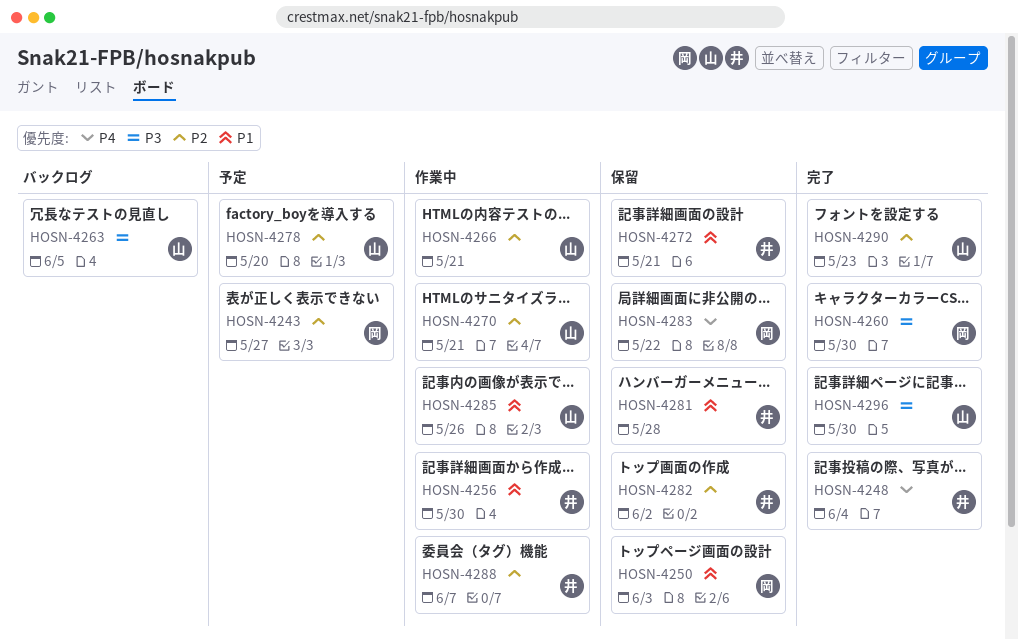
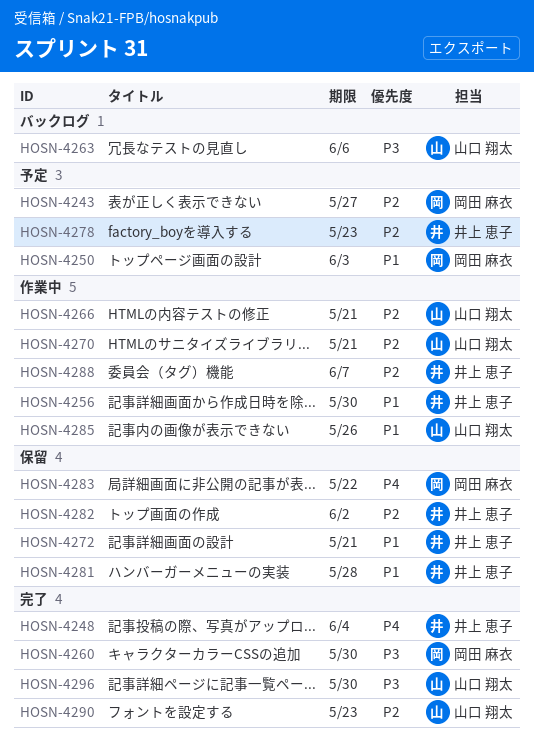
HOSN-4250, status: 保留 -> 予定
HOSN-4263, due: Jun 5 -> Jun 6
HOSN-4278, owner: 山口 翔太 -> 井上 恵子
HOSN-4278, due: May 20 -> May 23

